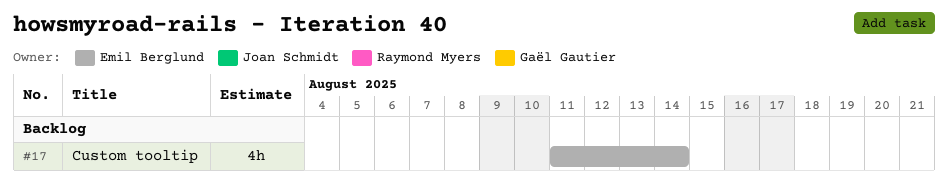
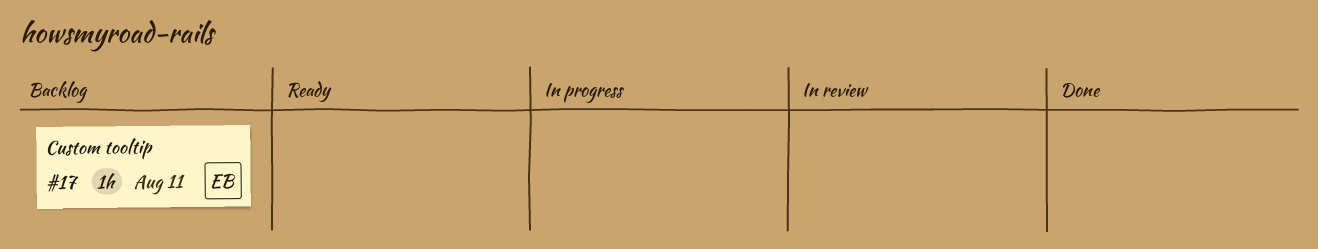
#17, estimate: 4h -> 1h
#17, due: Aug 14 -> Aug 11

